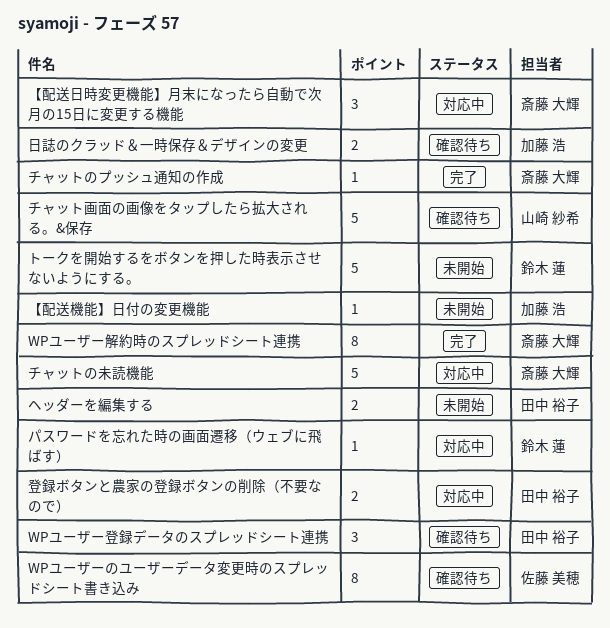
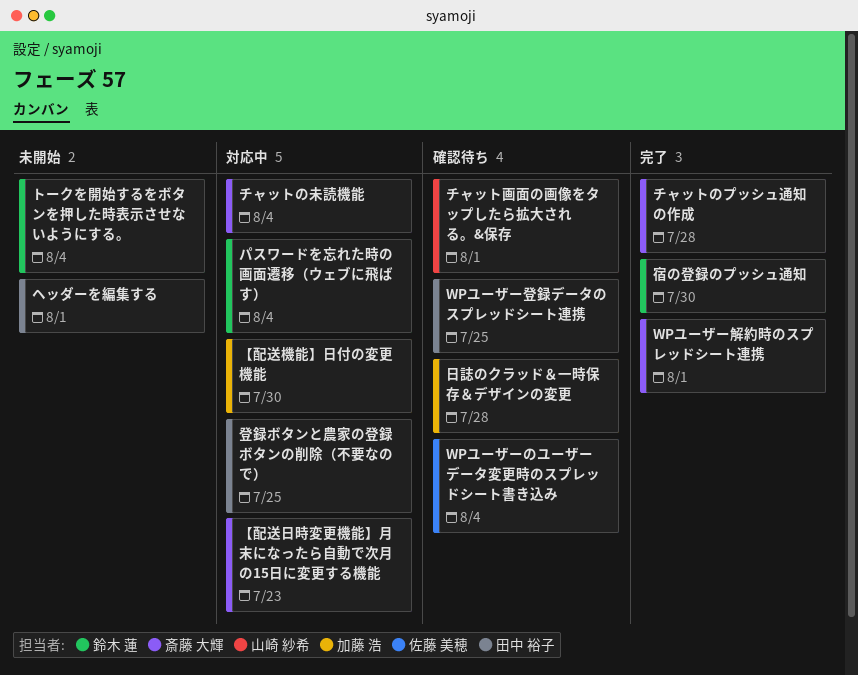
【配送機能】日付の変更機能, status: 未開始 -> 対応中
宿の登録のプッシュ通知: none -> present

